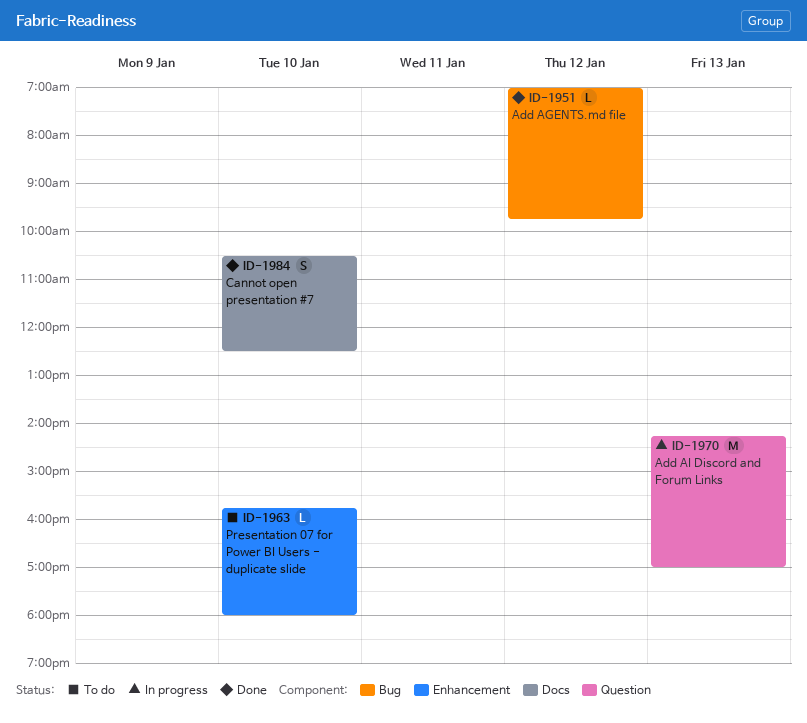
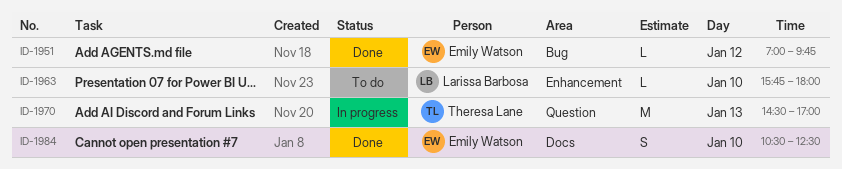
ID-1970, begins: 14:15 -> 14:30

